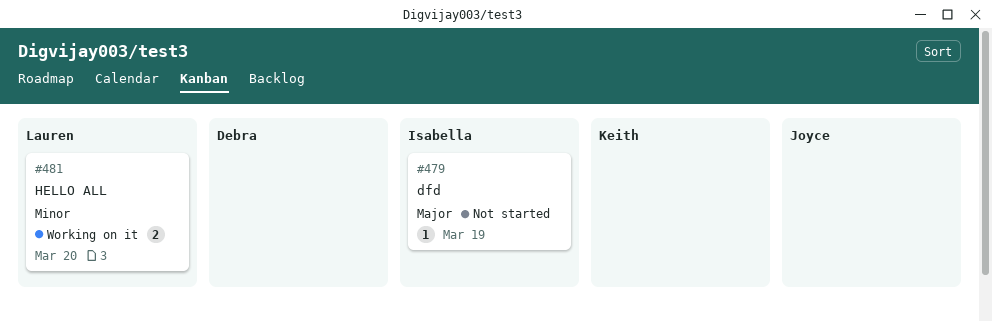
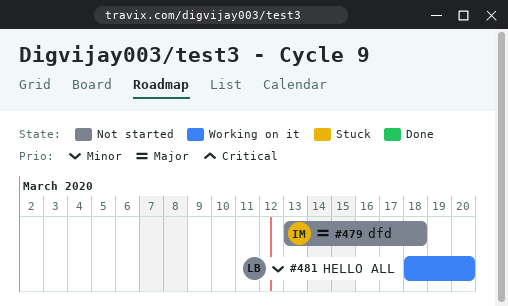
#479, due: Mar 19 -> Mar 18

